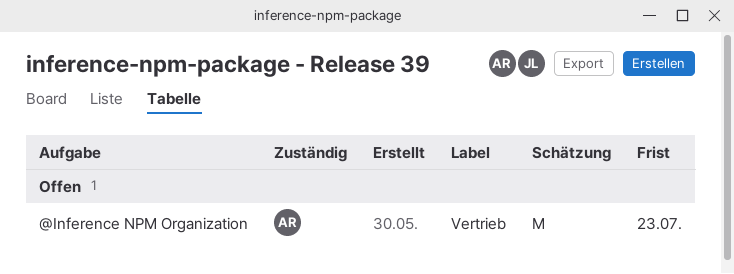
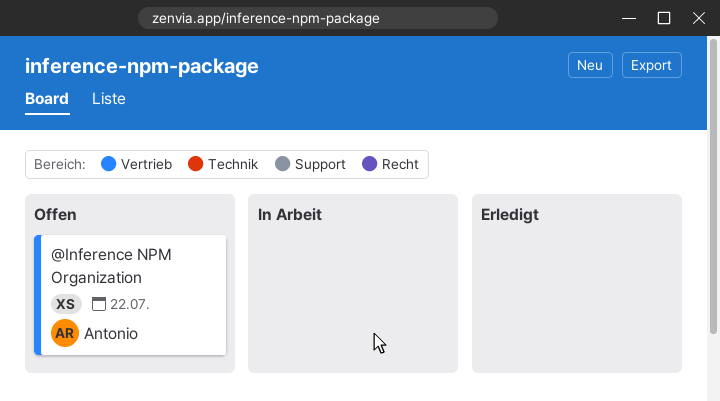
@Inference NPM Organization, estimate: M -> XS
@Inference NPM Organization, due: Jul 23 -> Jul 22

